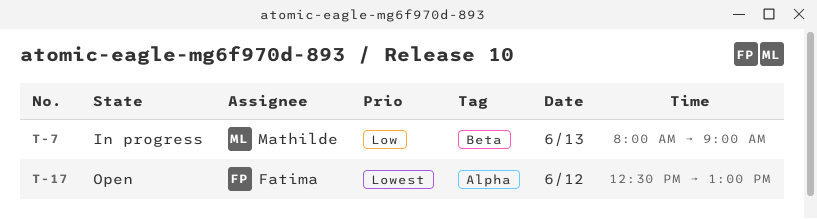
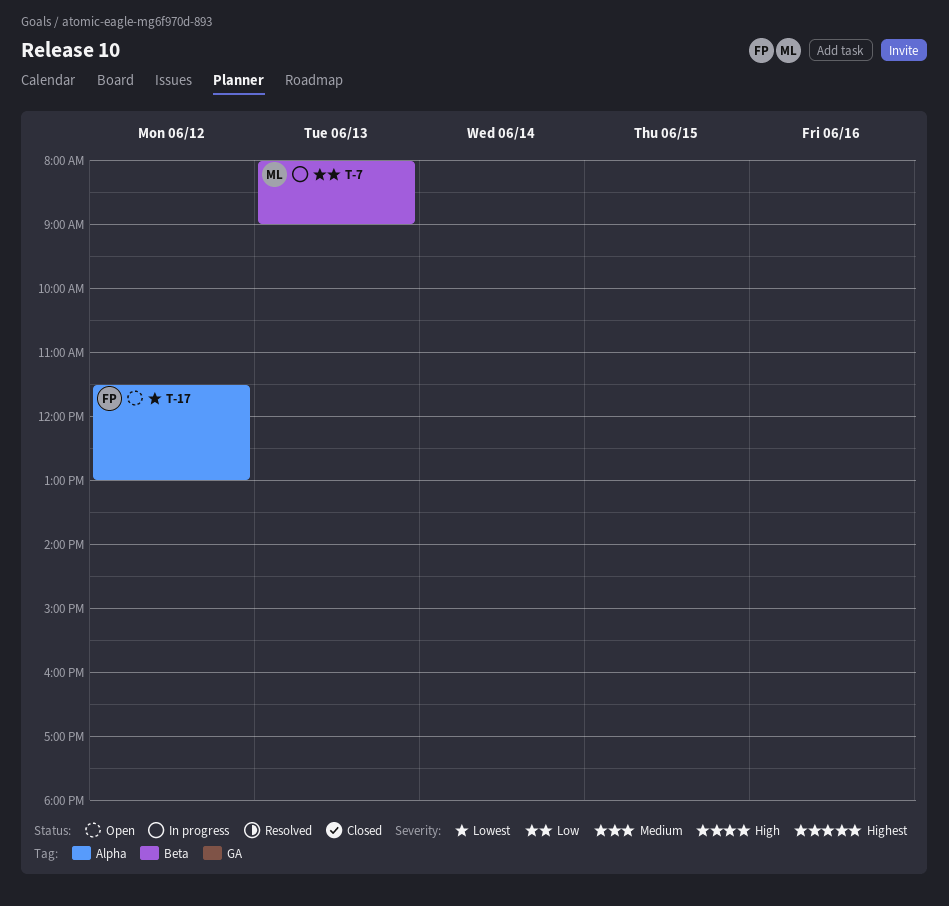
T-17, begins: 12:30 -> 11:30

